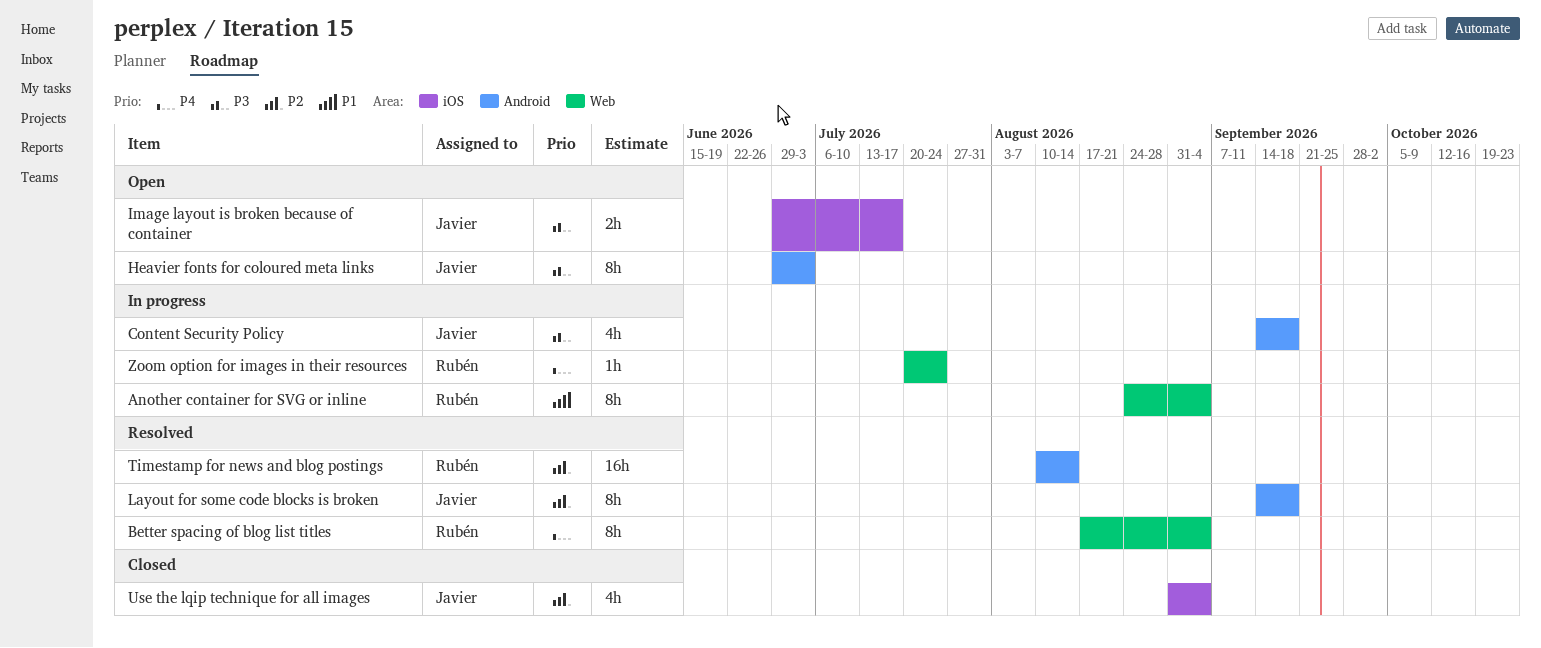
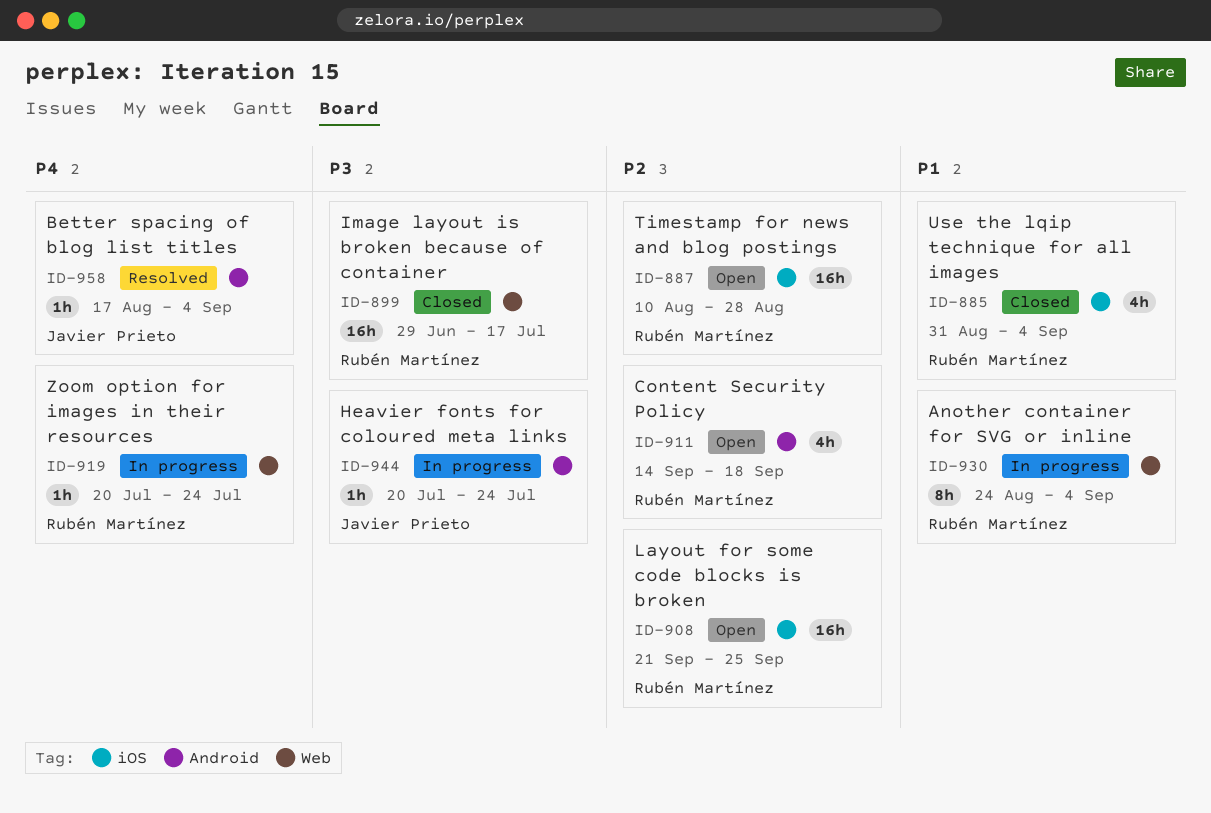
Better spacing of blog list titles, owner: Rubén Martínez -> Javier Prieto
Better spacing of blog list titles, label: Web -> Android
Better spacing of blog list titles, estimate: 8h -> 1h
Content Security Policy, status: In progress -> Open
Content Security Policy, owner: Javier Prieto -> Rubén Martínez
Content Security Policy, priority: P3 -> P2
Heavier fonts for coloured meta links, status: Open -> In progress
Heavier fonts for coloured meta links, estimate: 8h -> 1h
Heavier fonts for coloured meta links, start: Jun 29 -> Jul 20
Heavier fonts for coloured meta links, due: Jul 3 -> Jul 24
Image layout is broken because of container, status: Open -> Closed
Image layout is broken because of container, owner: Javier Prieto -> Rubén Martínez
Image layout is broken because of container, label: iOS -> Web
Image layout is broken because of container, estimate: 2h -> 16h
Layout for some code blocks is broken, status: Resolved -> Open
Layout for some code blocks is broken, owner: Javier Prieto -> Rubén Martínez
Layout for some code blocks is broken, label: Android -> iOS
Layout for some code blocks is broken, estimate: 8h -> 16h
Layout for some code blocks is broken, start: Sep 14 -> Sep 21
Layout for some code blocks is broken, due: Sep 18 -> Sep 25
Timestamp for news and blog postings, status: Resolved -> Open
Timestamp for news and blog postings, label: Android -> iOS
Timestamp for news and blog postings, due: Aug 14 -> Aug 28
Use the lqip technique for all images, owner: Javier Prieto -> Rubén Martínez
Use the lqip technique for all images, priority: P2 -> P1

